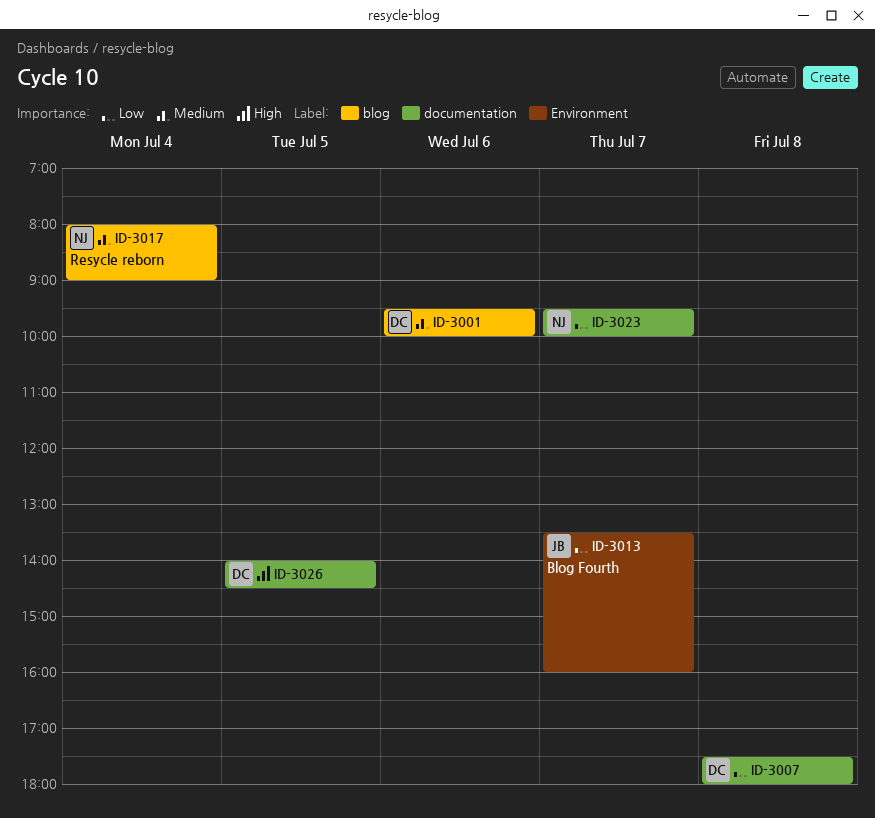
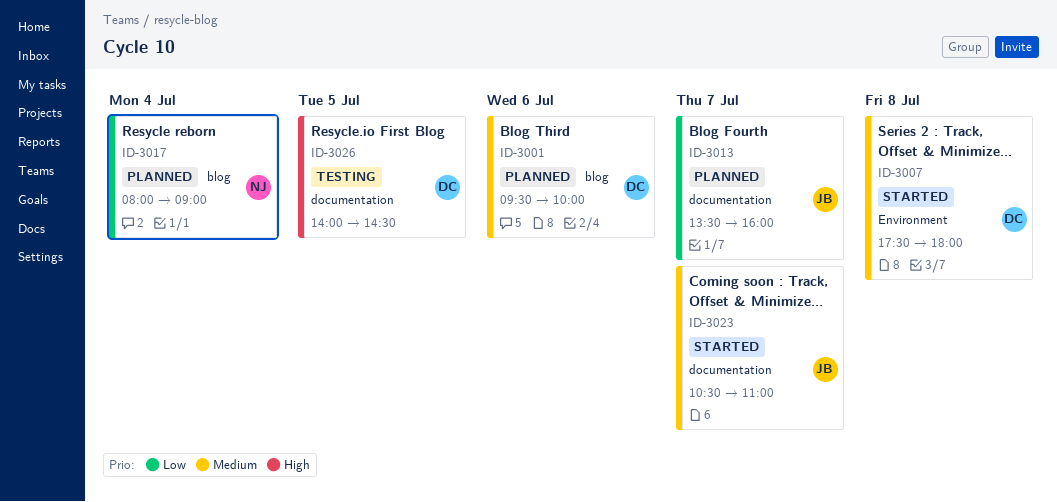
ID-3007, priority: Low -> Medium
ID-3007, label: documentation -> Environment
ID-3013, label: Environment -> documentation
ID-3017, priority: Medium -> Low
ID-3023, owner: NJ -> JB
ID-3023, priority: Low -> Medium
ID-3023, begins: 09:30 -> 10:30
ID-3023, ends: 10:00 -> 11:00

